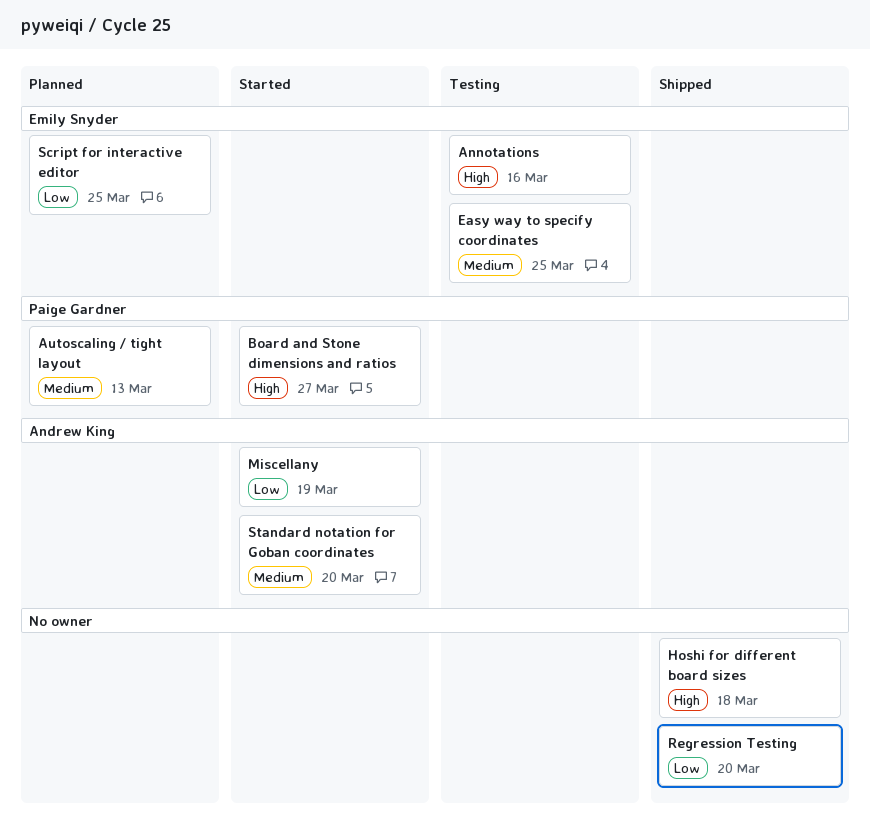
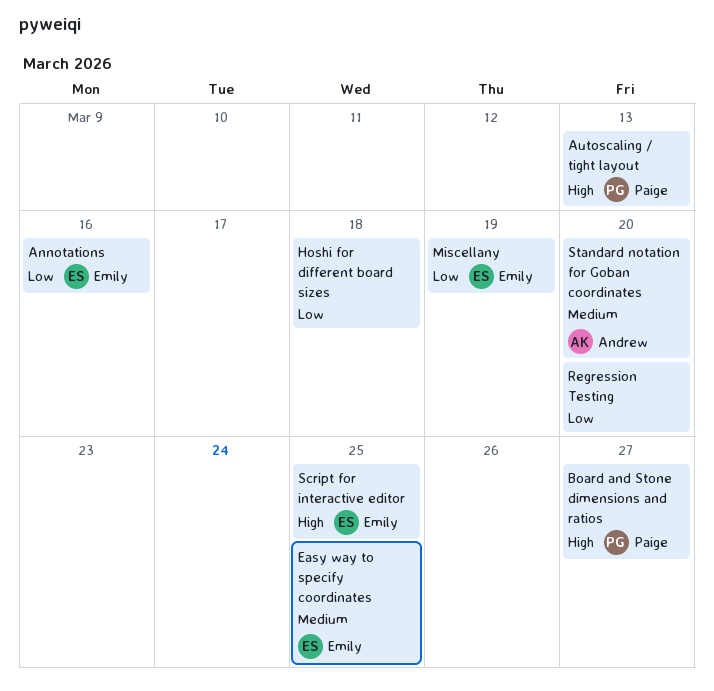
Annotations, priority: High -> Low
Autoscaling / tight layout, priority: Medium -> High
Hoshi for different board sizes, priority: High -> Low
Miscellany, owner: Andrew King -> Emily Snyder
Script for interactive editor, priority: Low -> High

